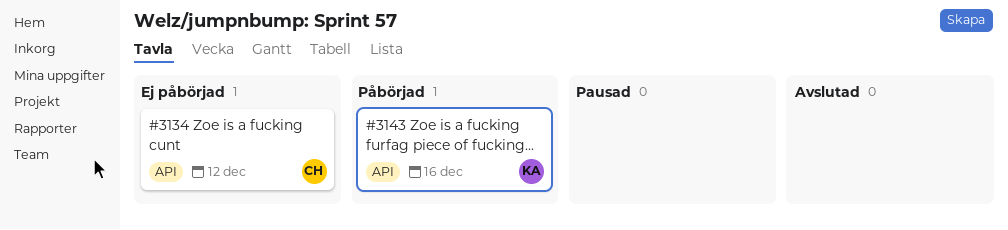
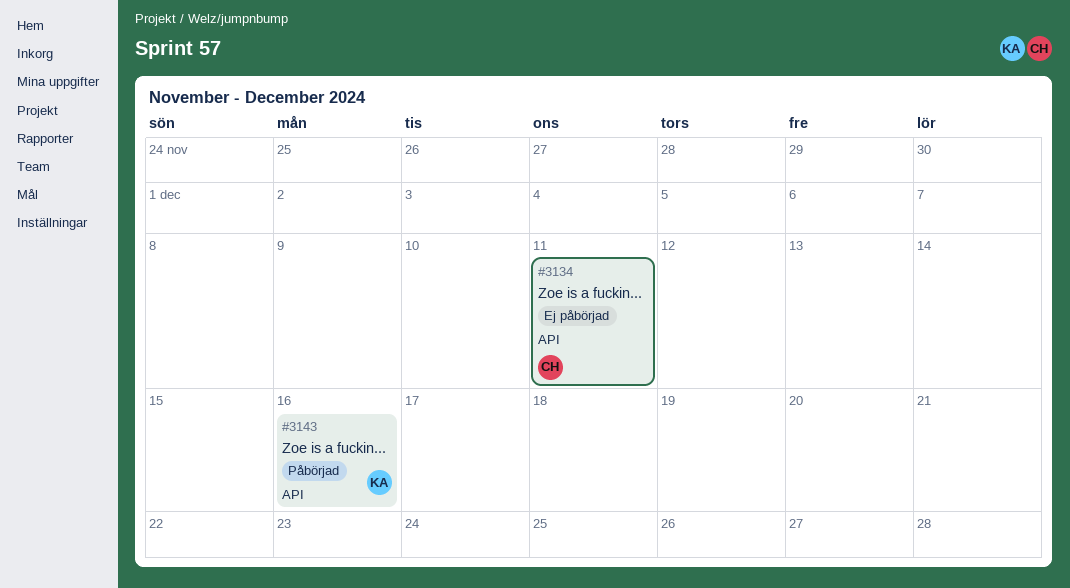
#3134, due: Dec 12 -> Dec 11

